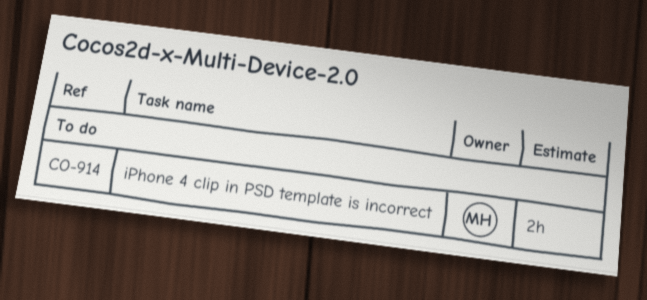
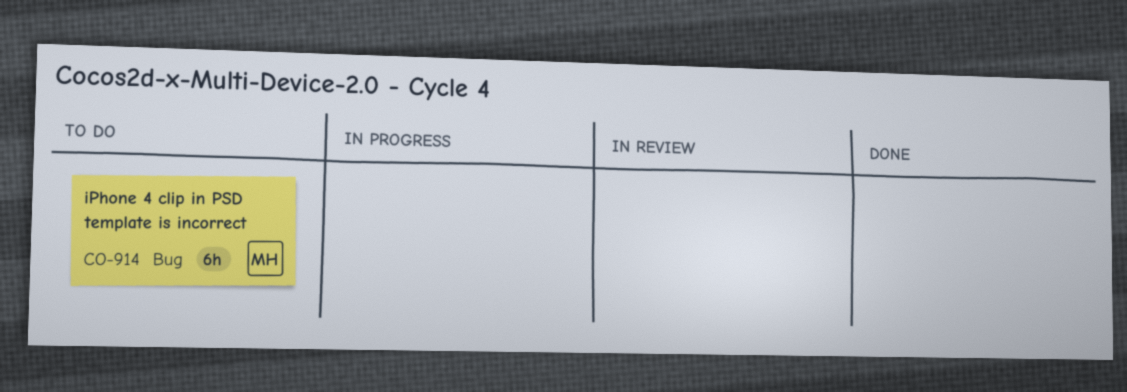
CO-914, estimate: 2h -> 6h

